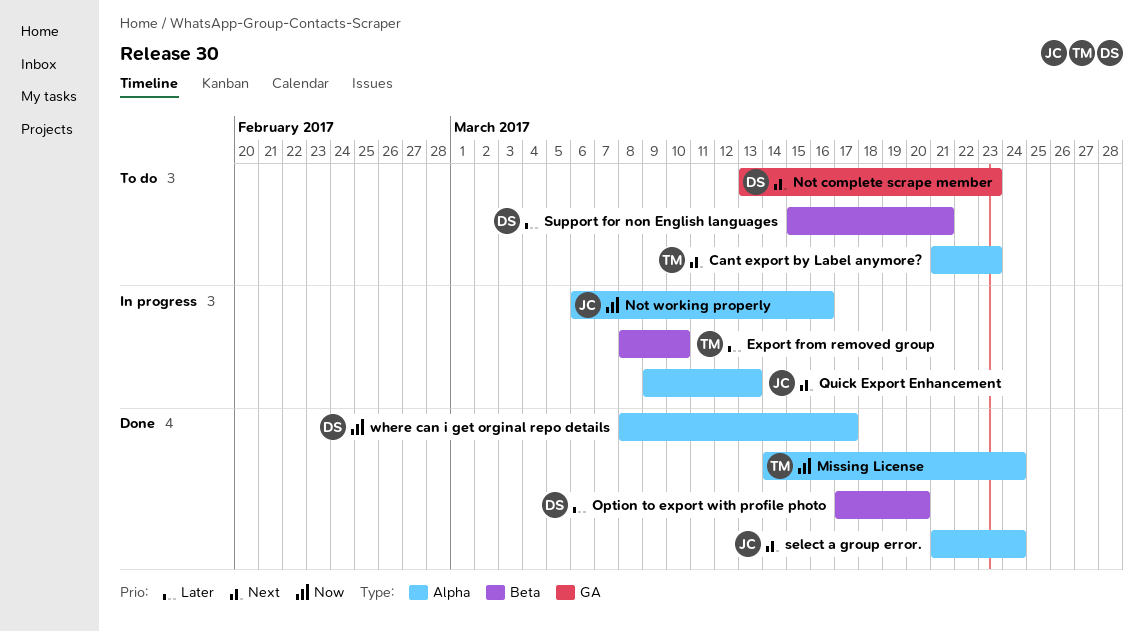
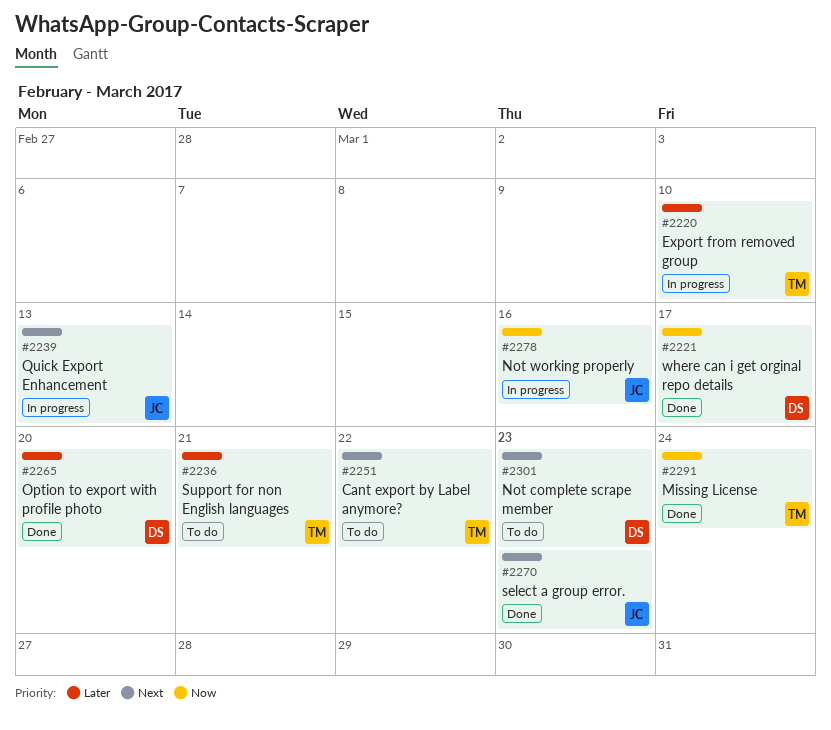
Cant export by Label anymore?, due: Mar 23 -> Mar 22
select a group error., due: Mar 24 -> Mar 23
Support for non English languages, owner: DS -> TM

